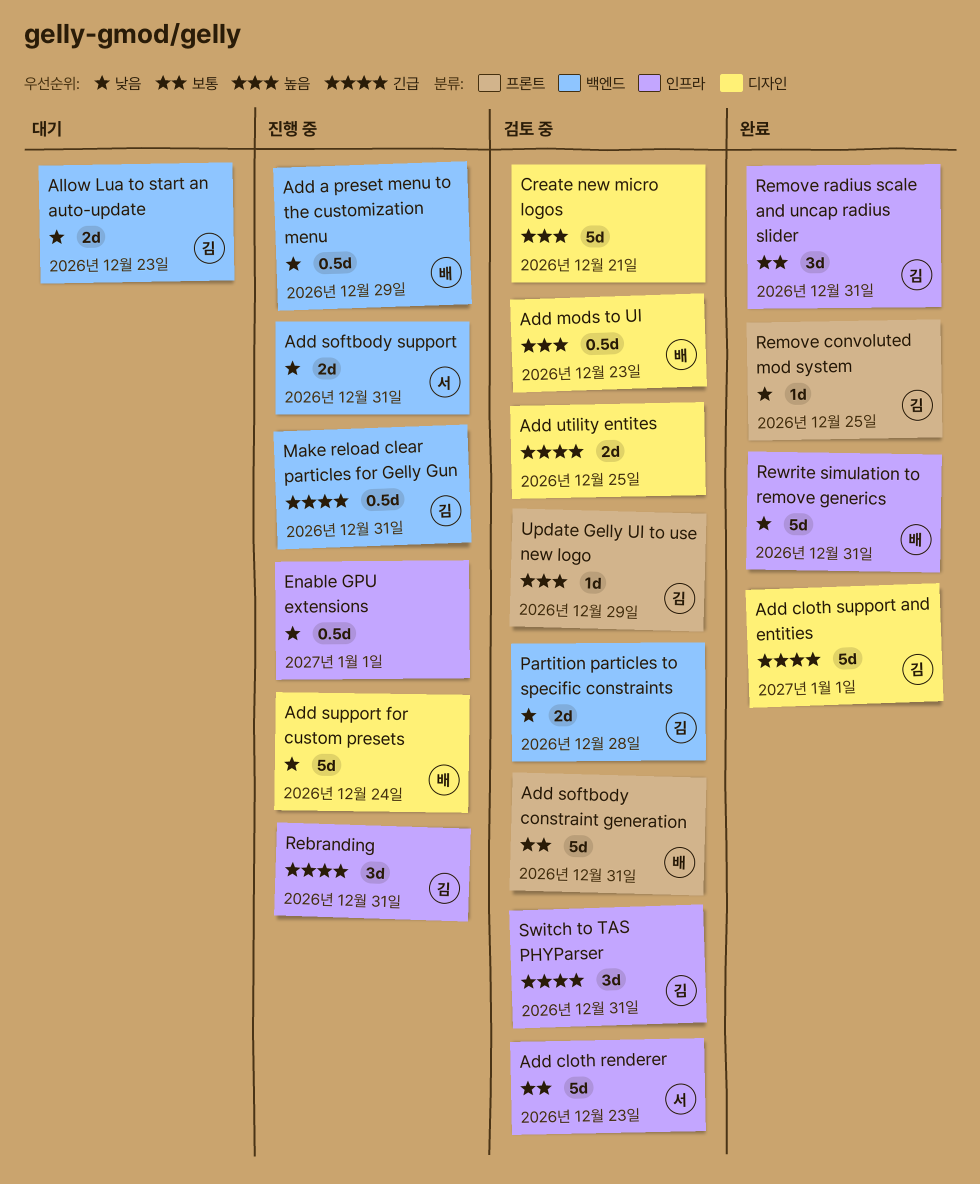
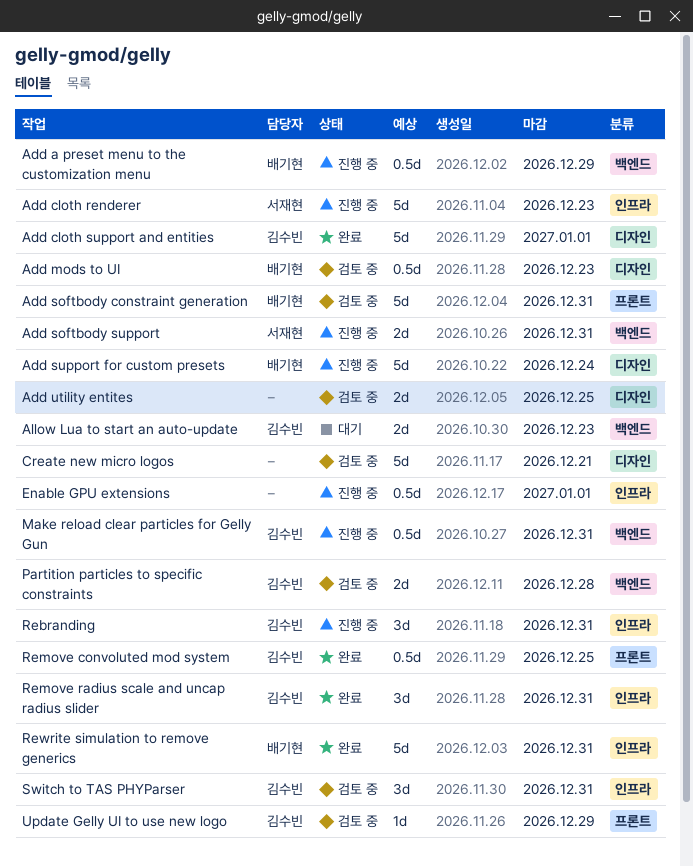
Add cloth renderer, status: 검토 중 -> 진행 중
Remove convoluted mod system, estimate: 1d -> 0.5d

